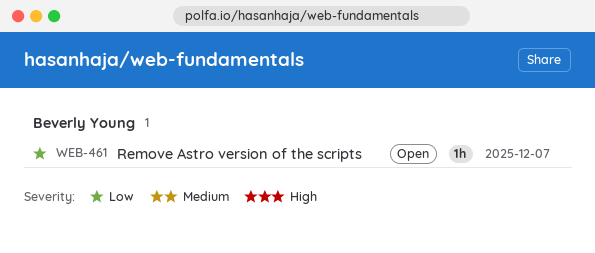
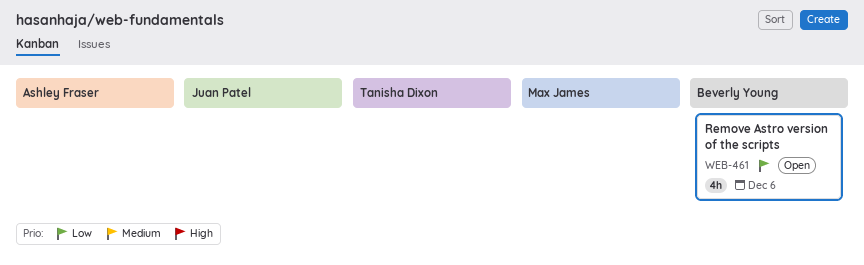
WEB-461, estimate: 1h -> 4h
WEB-461, due: Dec 7 -> Dec 6

